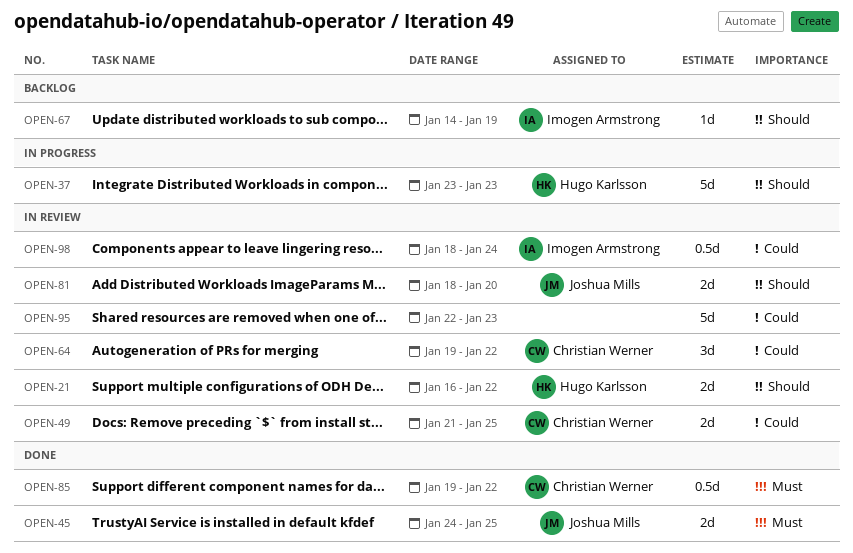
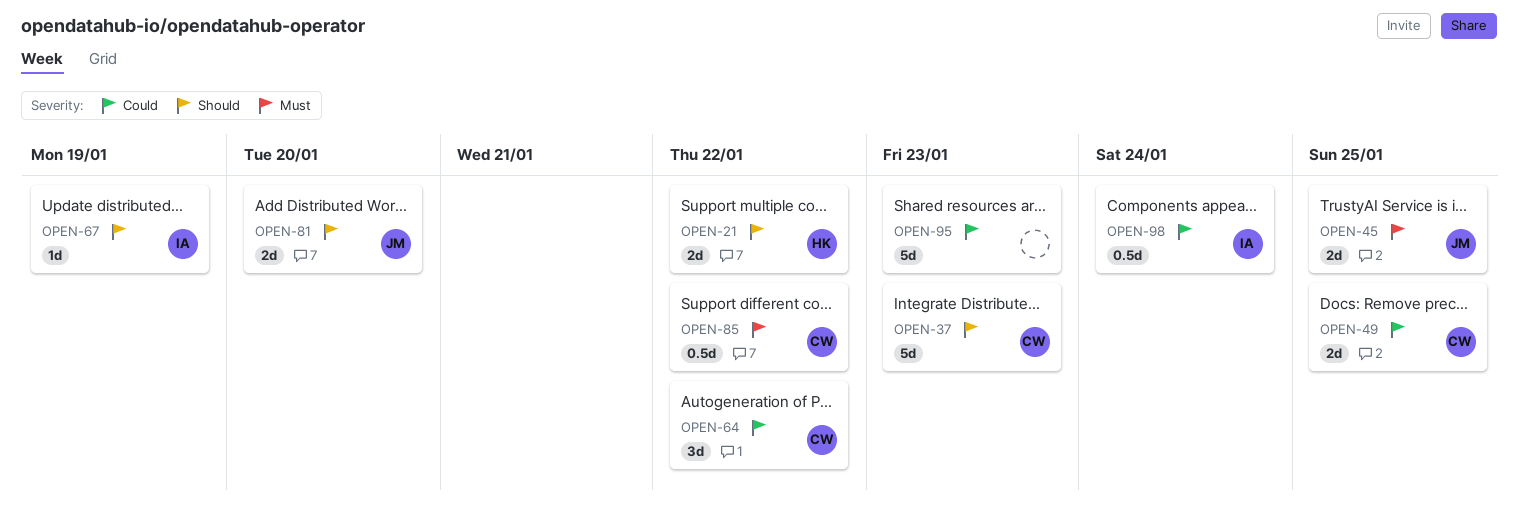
OPEN-37, owner: Hugo Karlsson -> Christian Werner

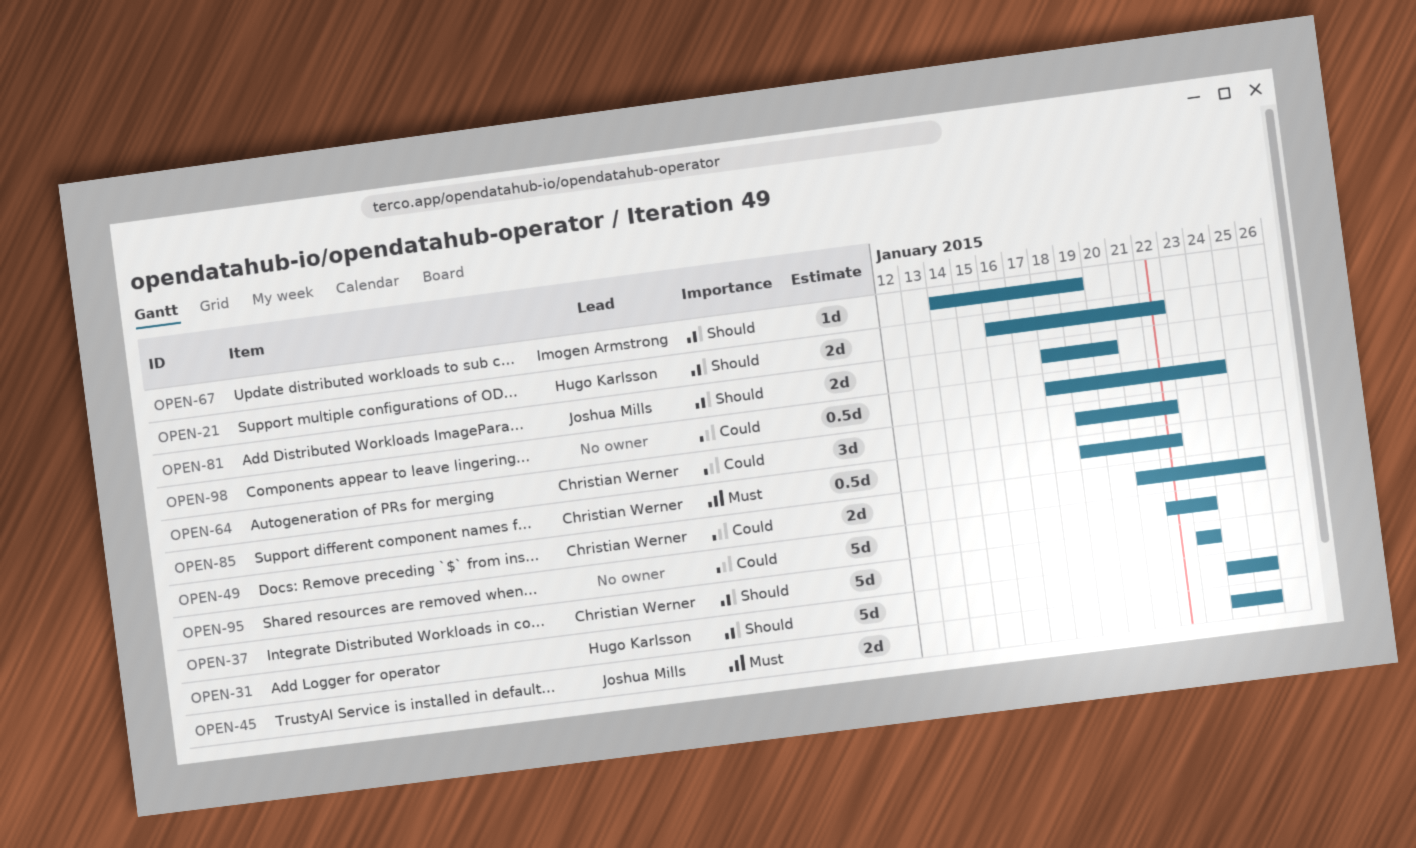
OPEN-31: none -> present
OPEN-98, owner: Imogen Armstrong -> none

